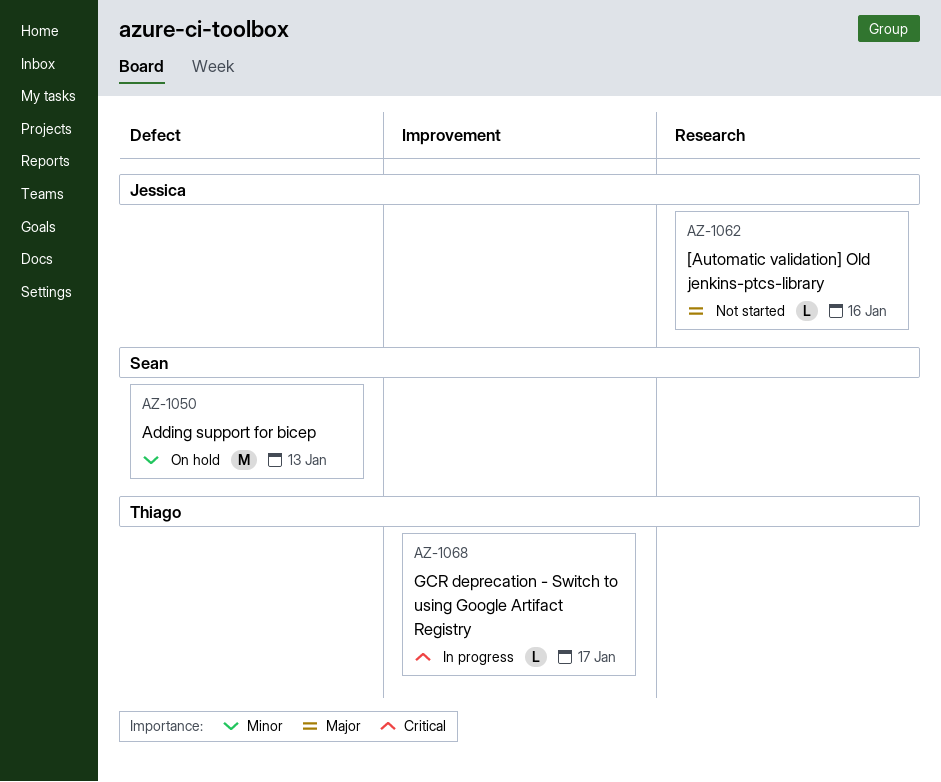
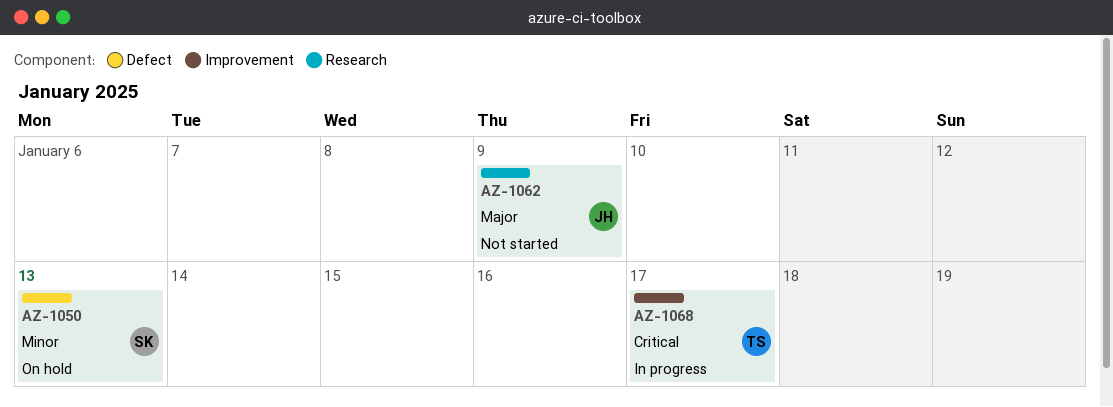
AZ-1062, due: Jan 16 -> Jan 9

